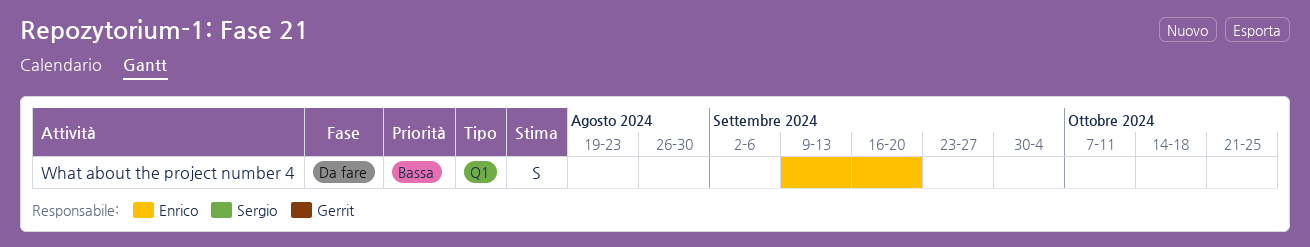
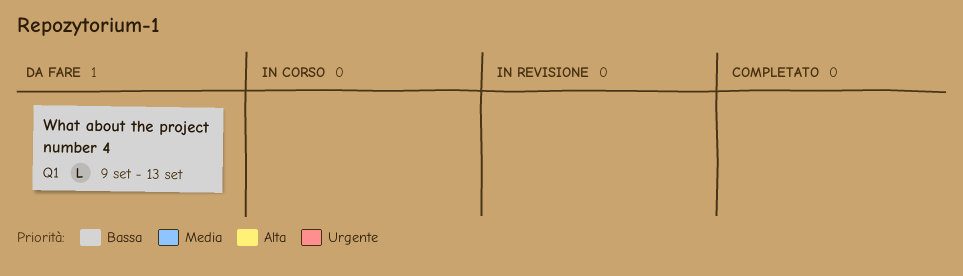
What about the project number 4, estimate: S -> L
What about the project number 4, due: Sep 20 -> Sep 13

